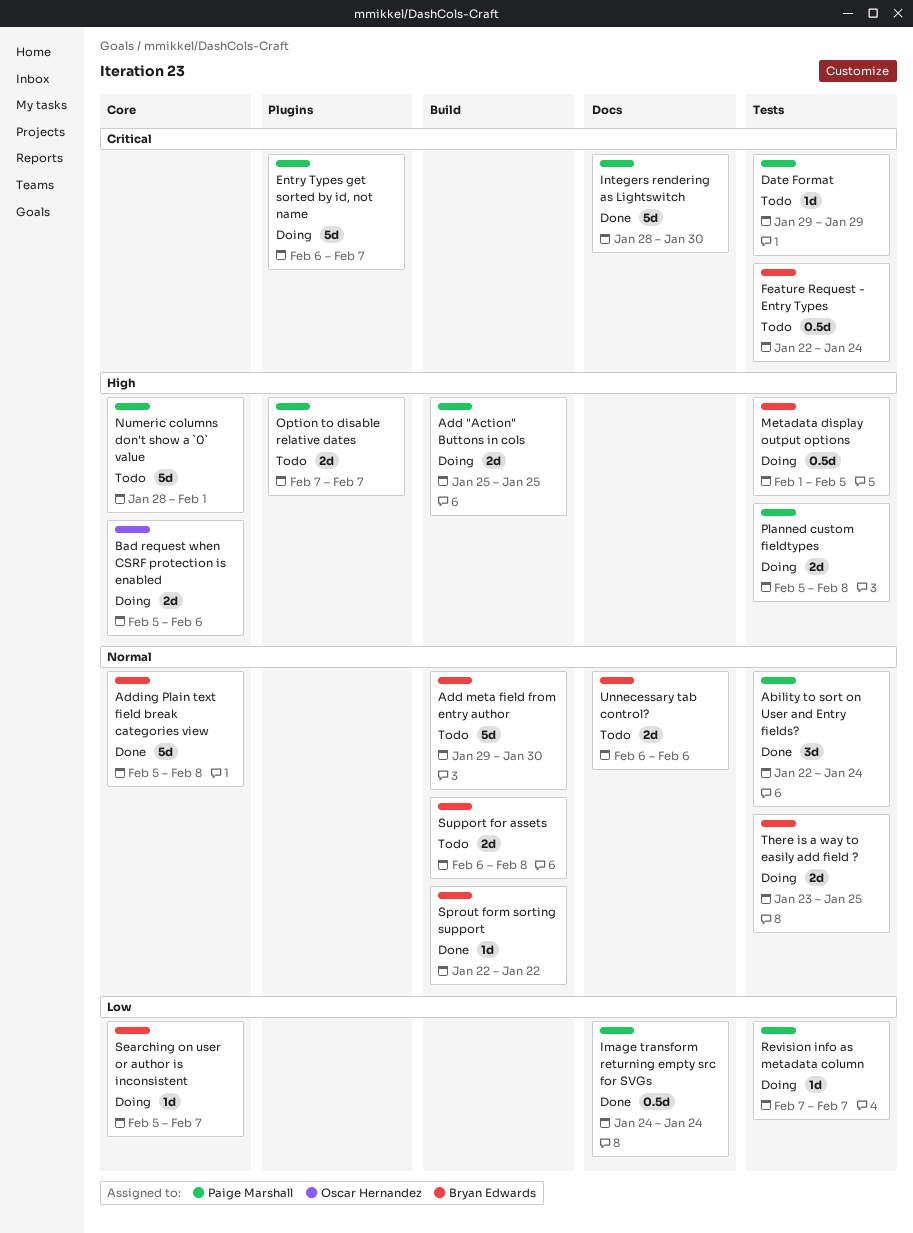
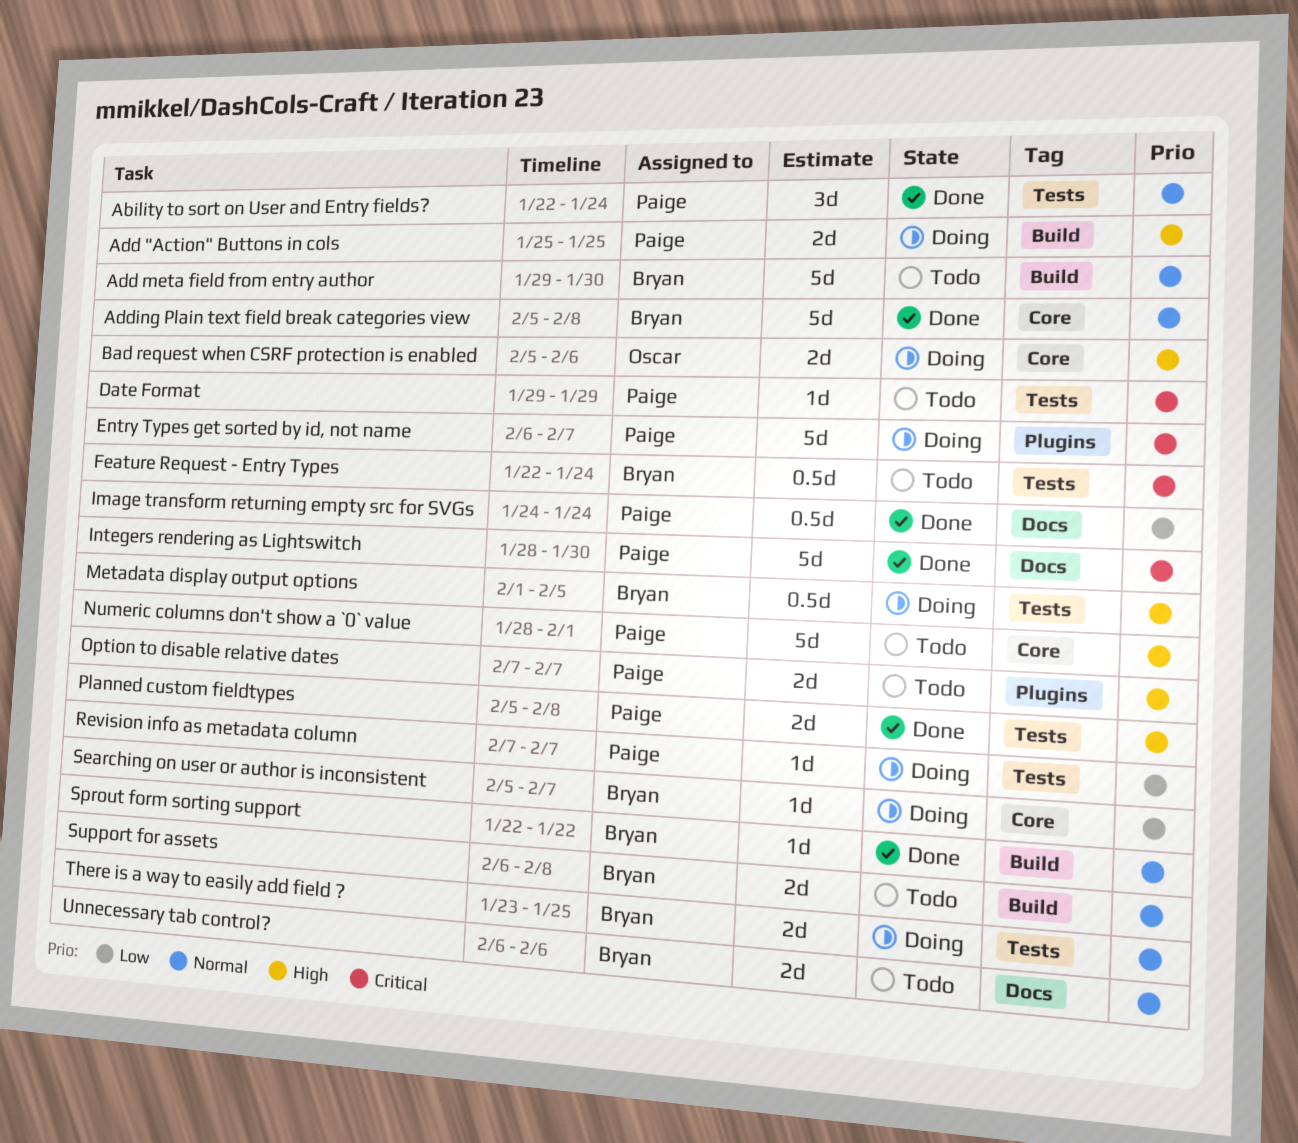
Planned custom fieldtypes, status: Doing -> Done

